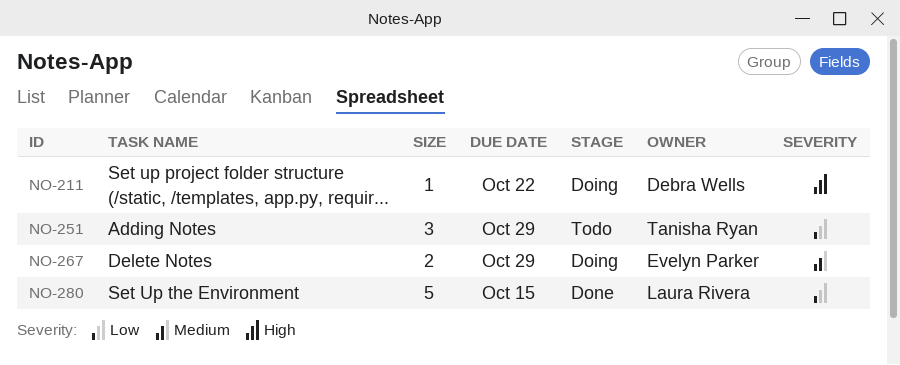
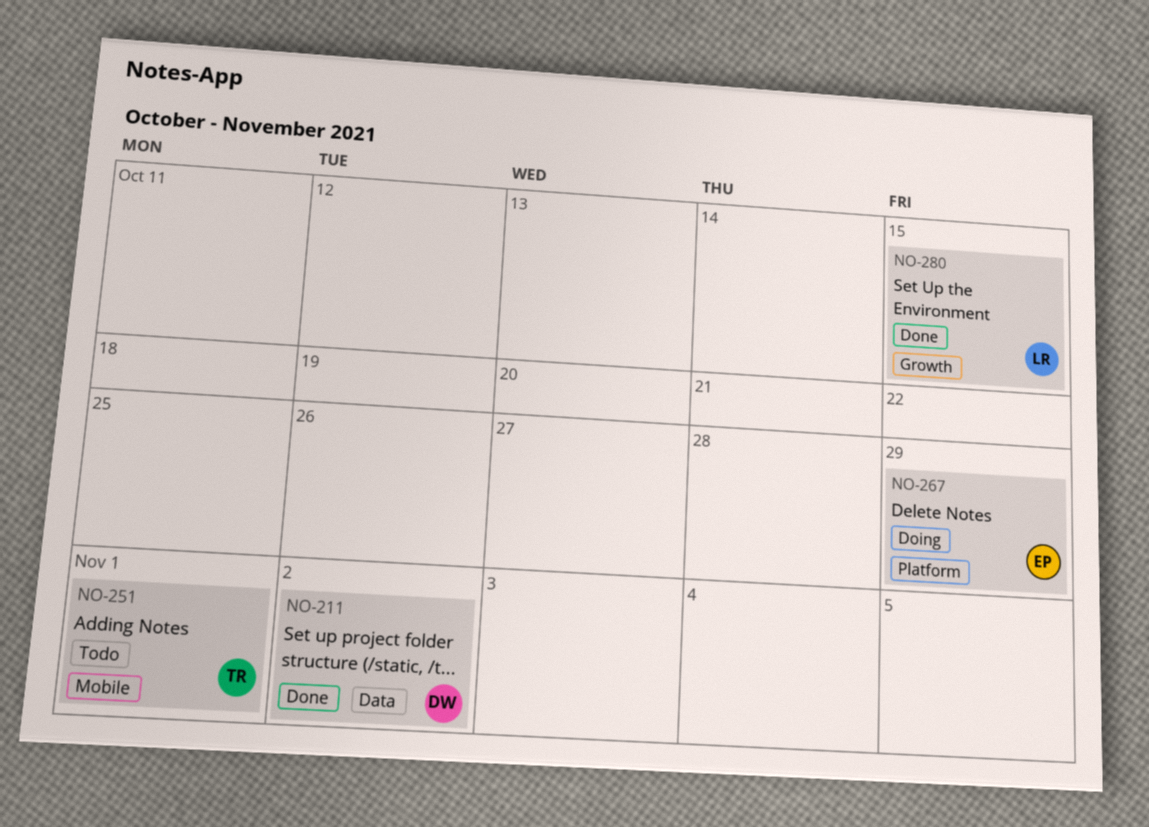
NO-211, status: Doing -> Done
NO-211, due: Oct 22 -> Nov 2
NO-251, due: Oct 29 -> Nov 1

